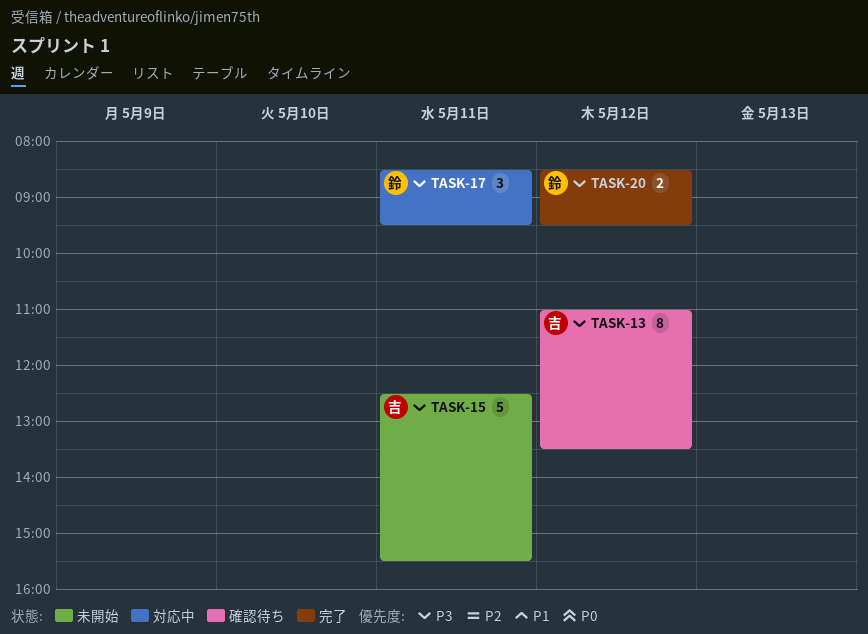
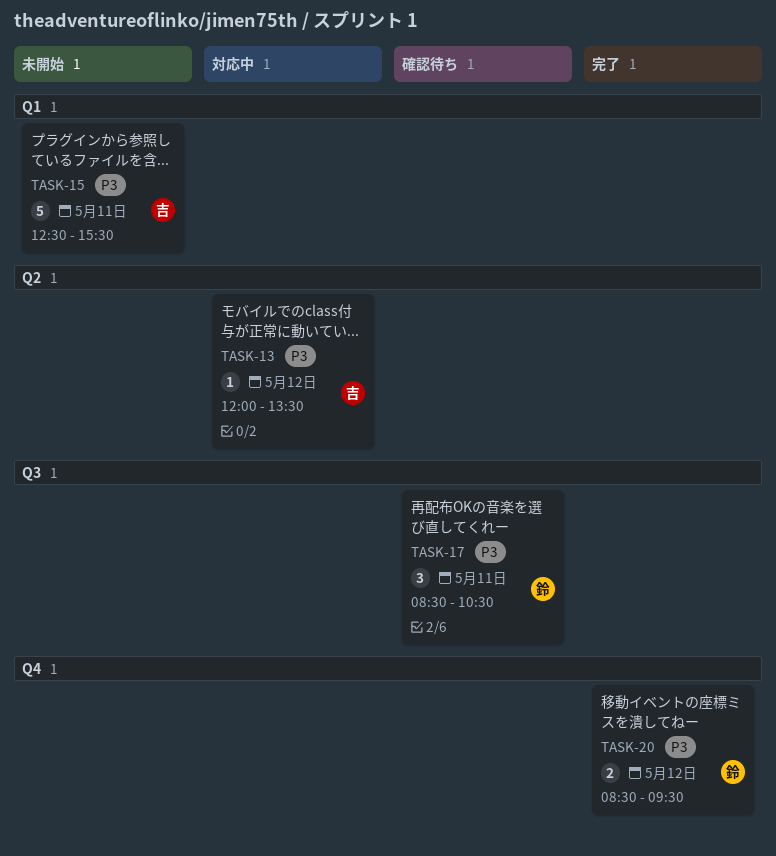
TASK-13, status: 確認待ち -> 対応中
TASK-13, estimate: 8 -> 1
TASK-13, begins: 11:00 -> 12:00
TASK-17, status: 対応中 -> 確認待ち
TASK-17, ends: 09:30 -> 10:30

